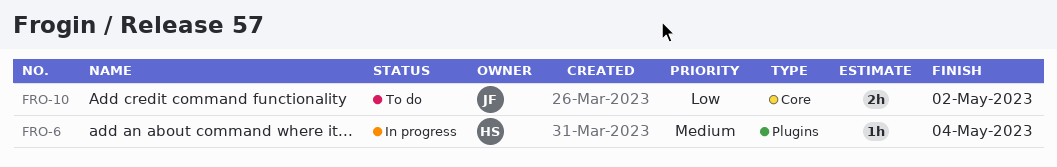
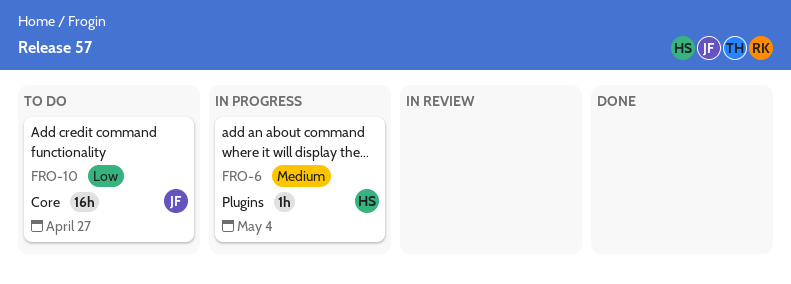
FRO-10, estimate: 2h -> 16h
FRO-10, due: May 2 -> Apr 27

